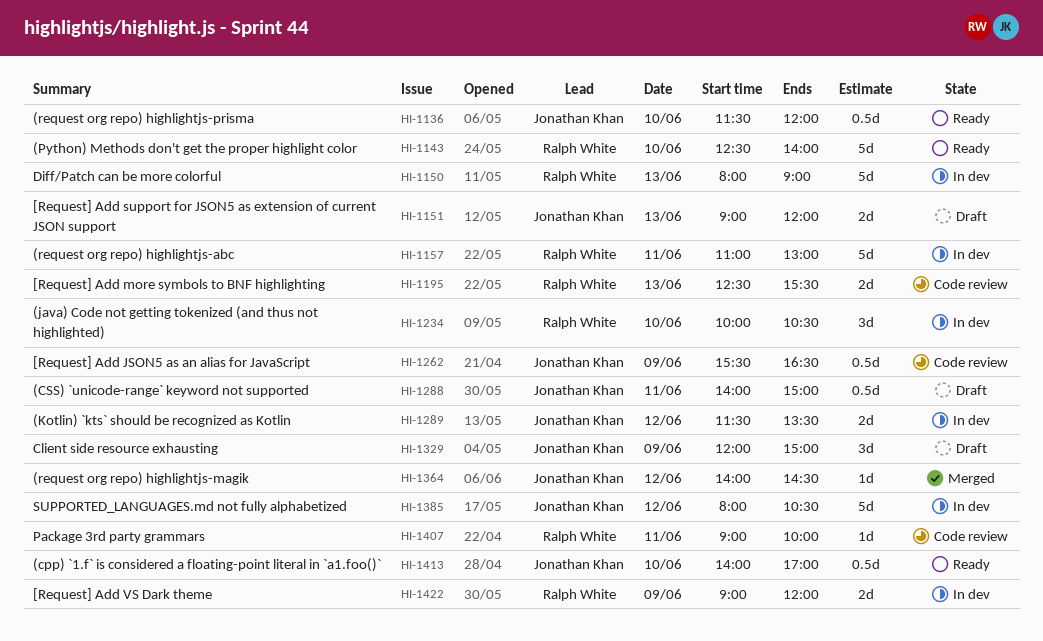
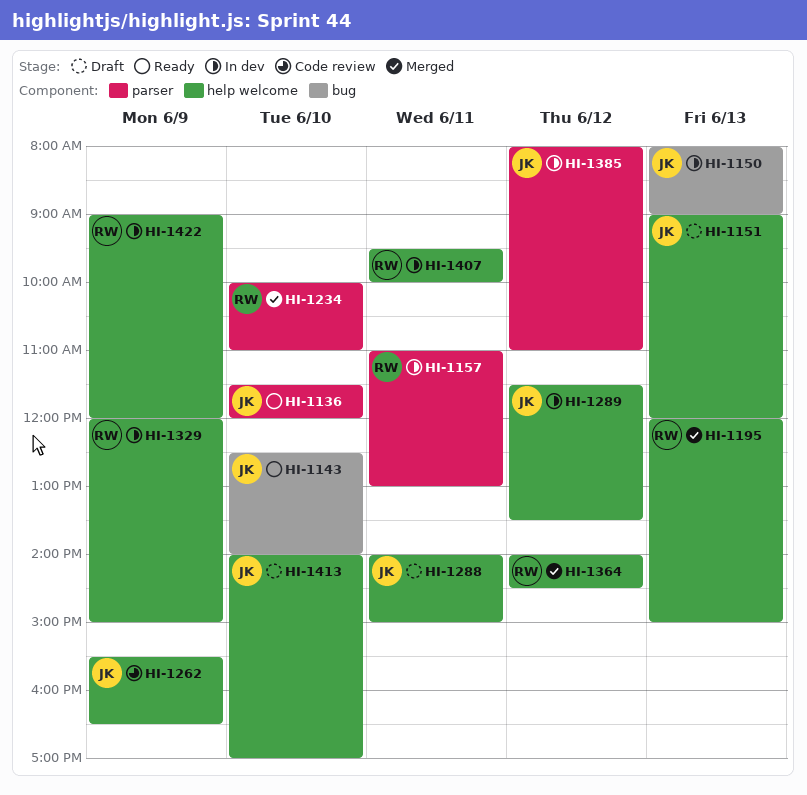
HI-1143, owner: Ralph White -> Jonathan Khan
HI-1150, owner: Ralph White -> Jonathan Khan
HI-1195, status: Code review -> Merged
HI-1195, begins: 12:30 -> 12:00
HI-1195, ends: 15:30 -> 15:00
HI-1234, status: In dev -> Merged
HI-1234, ends: 10:30 -> 11:00
HI-1329, status: Draft -> In dev
HI-1329, owner: Jonathan Khan -> Ralph White
HI-1364, owner: Jonathan Khan -> Ralph White
HI-1385, ends: 10:30 -> 11:00
HI-1407, status: Code review -> In dev
HI-1407, begins: 09:00 -> 09:30
HI-1413, status: Ready -> Draft

